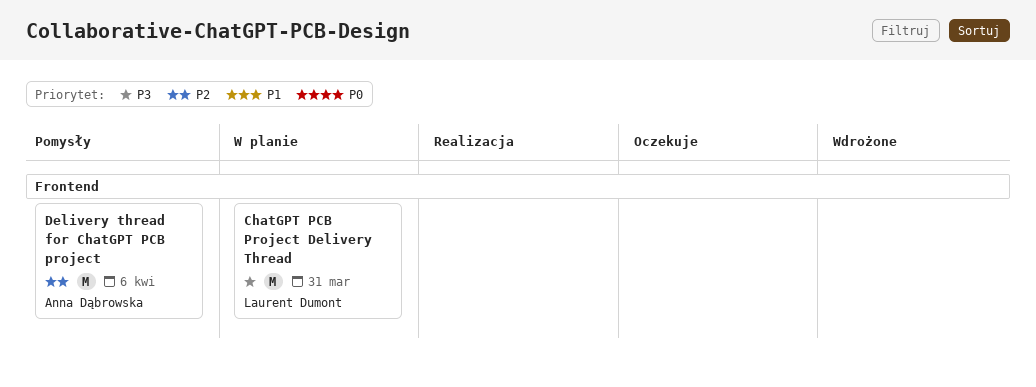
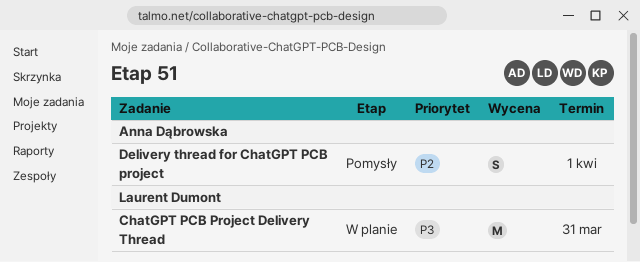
Delivery thread for ChatGPT PCB project, estimate: M -> S
Delivery thread for ChatGPT PCB project, due: Apr 6 -> Apr 1

